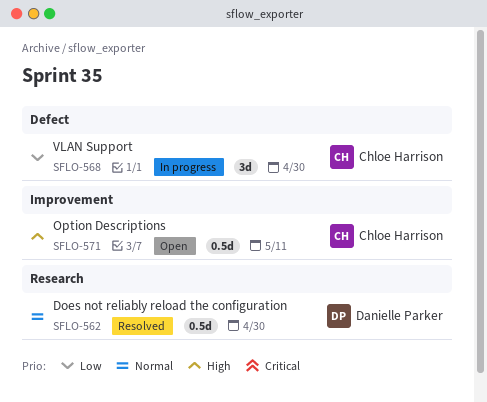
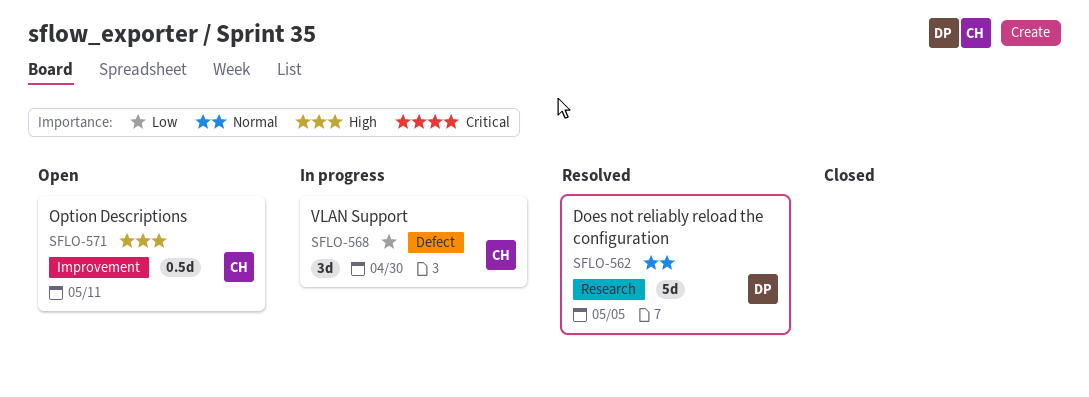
SFLO-562, estimate: 0.5d -> 5d
SFLO-562, due: Apr 30 -> May 5

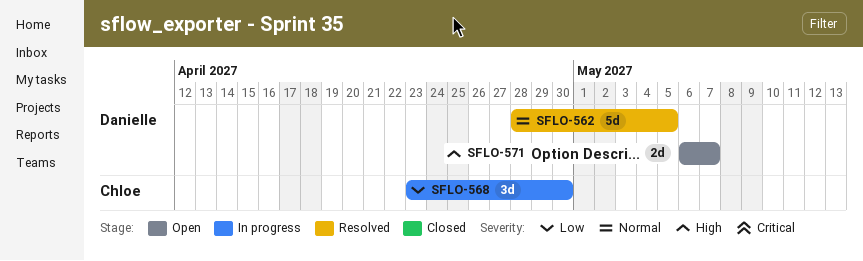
SFLO-571, owner: Chloe -> Danielle
SFLO-571, estimate: 0.5d -> 2d
SFLO-571, due: May 11 -> May 7

